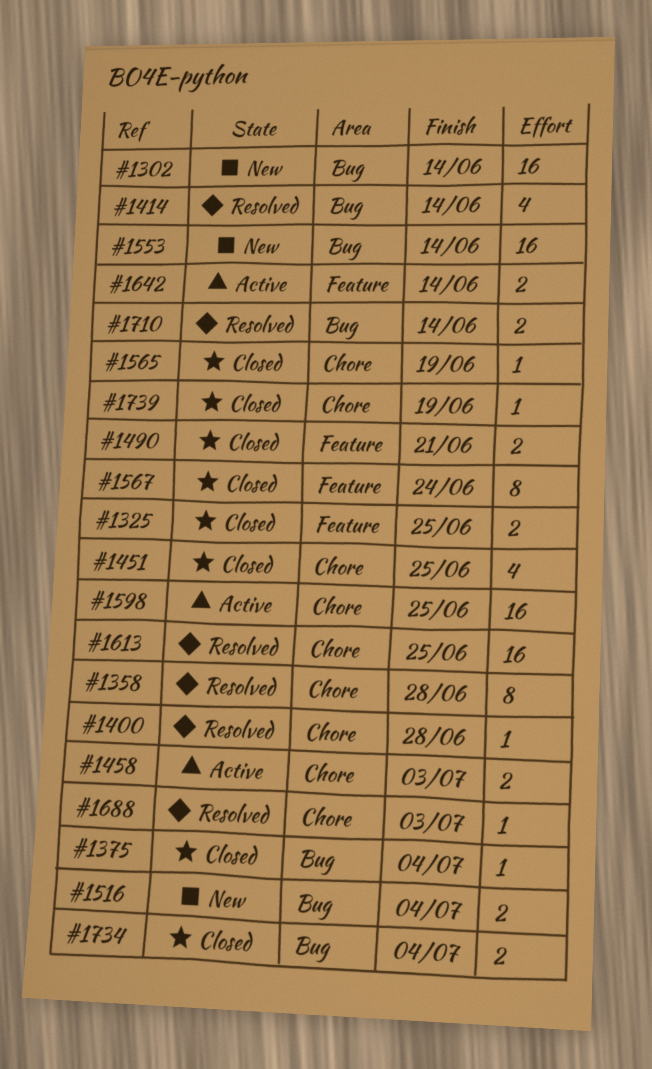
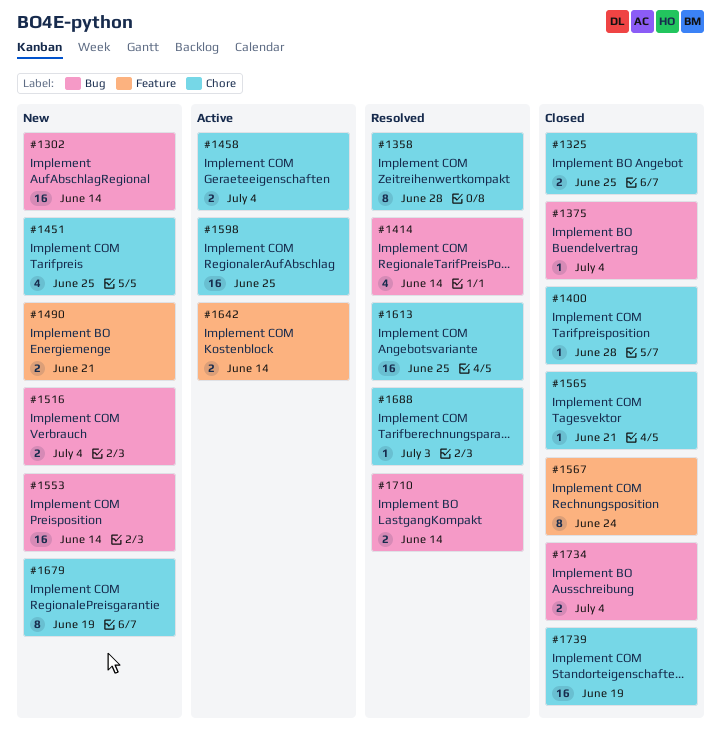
#1325, label: Feature -> Chore
#1400, status: Resolved -> Closed
#1451, status: Closed -> New
#1458, due: Jul 3 -> Jul 4
#1490, status: Closed -> New
#1565, due: Jun 19 -> Jun 21
#1679: none -> present
#1739, estimate: 1 -> 16

